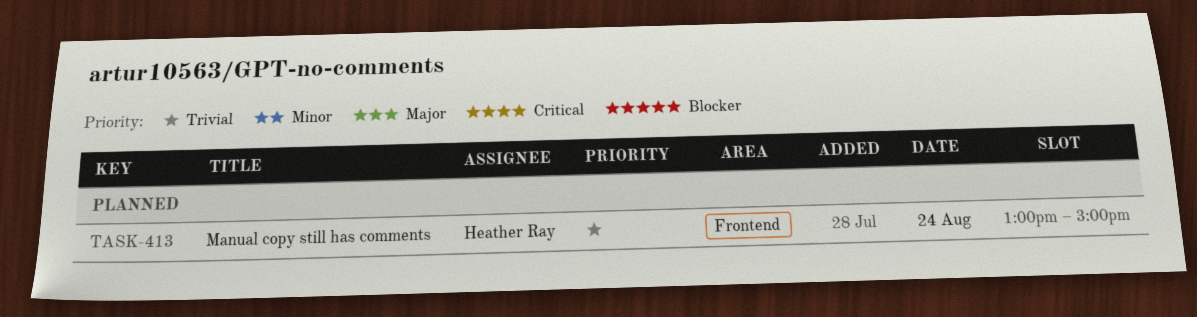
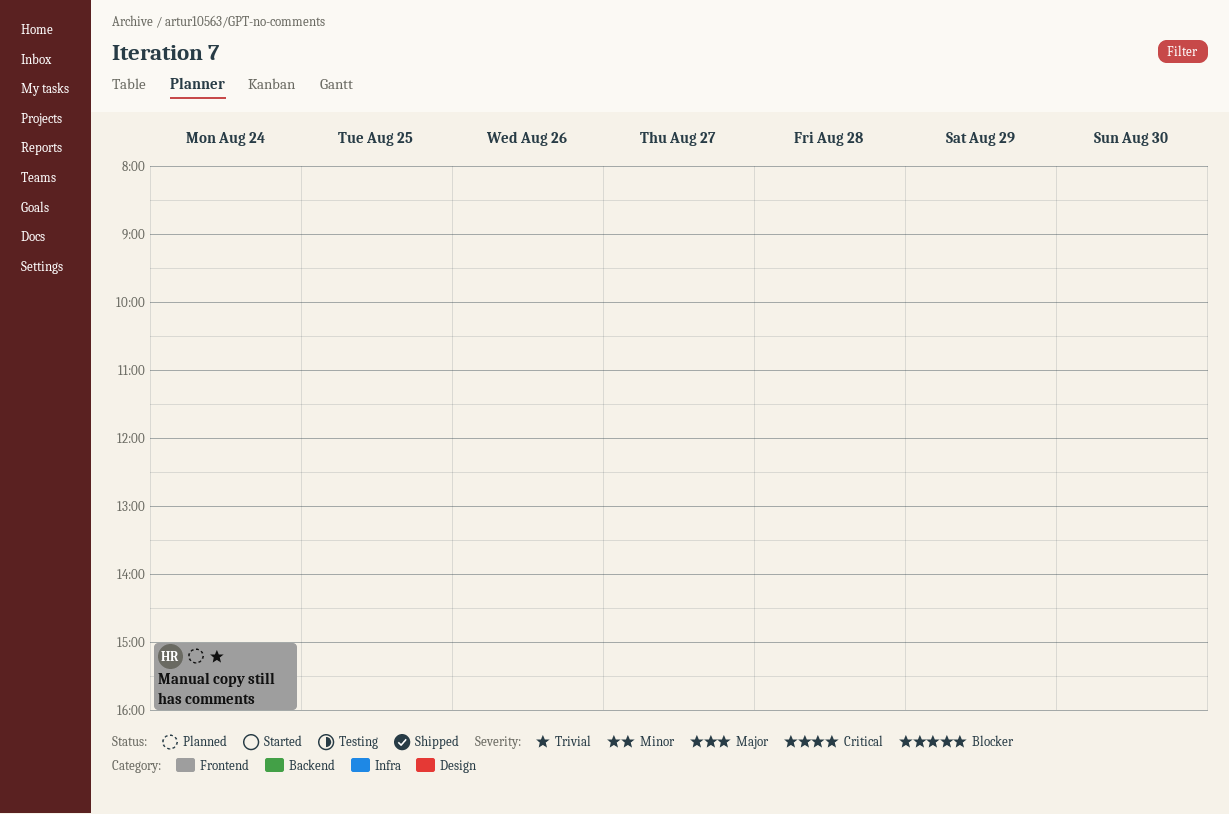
Manual copy still has comments, begins: 13:00 -> 15:00
Manual copy still has comments, ends: 15:00 -> 16:00

